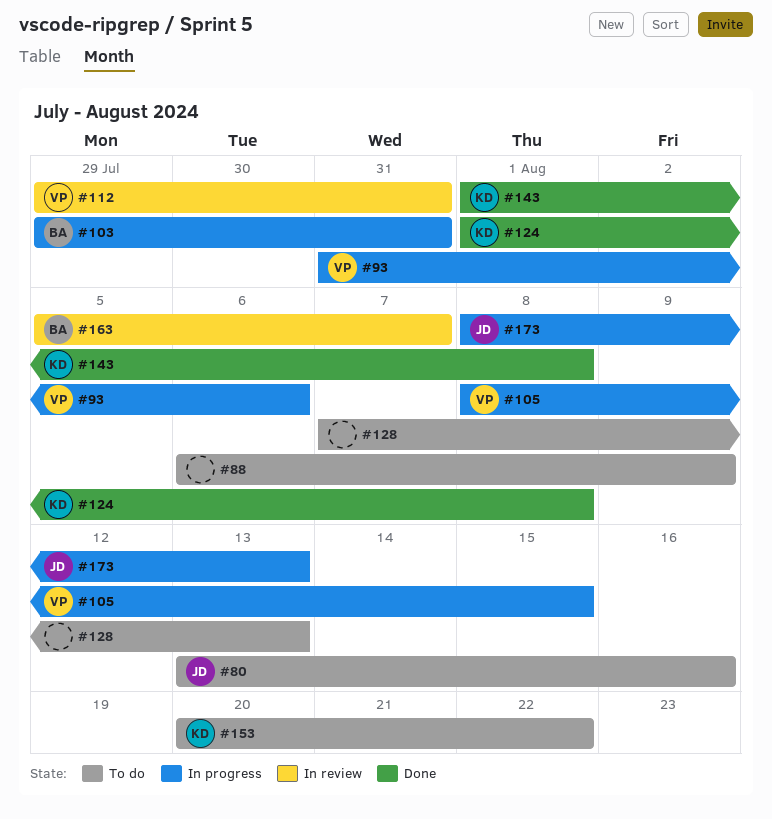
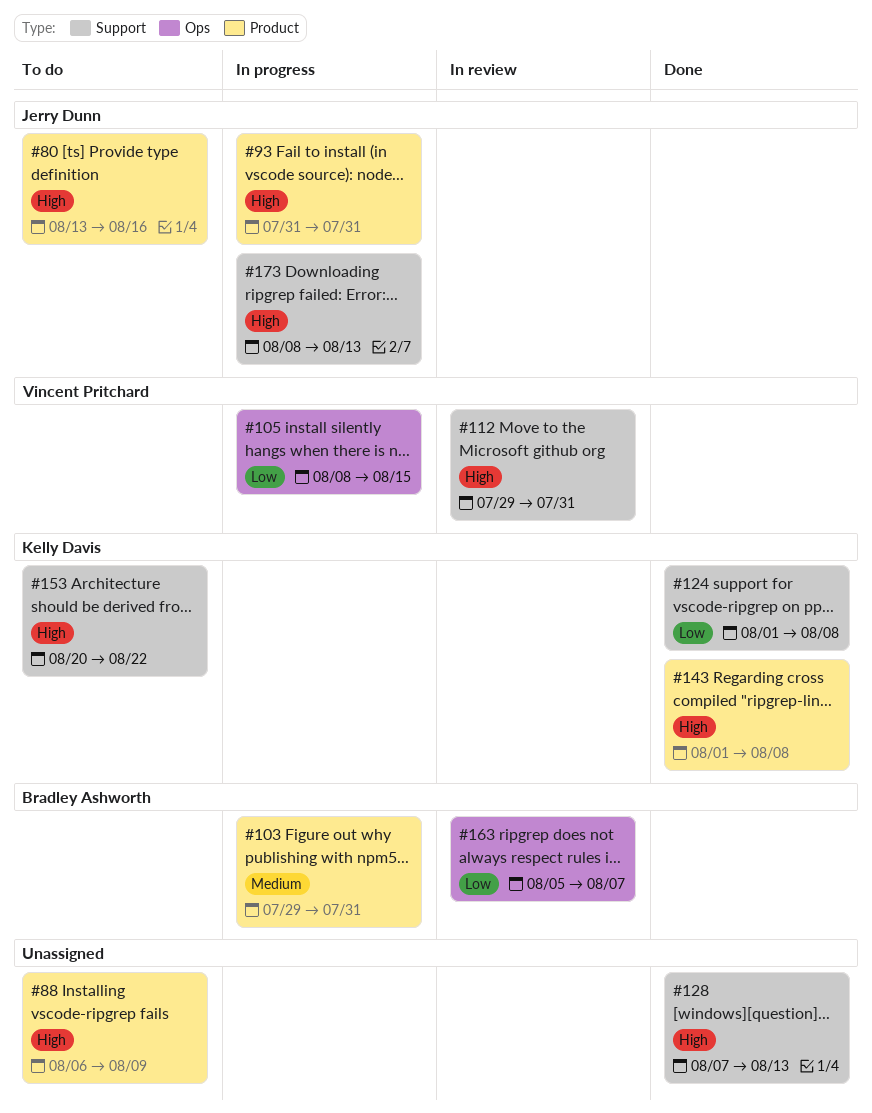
#93, owner: Vincent Pritchard -> Jerry Dunn
#93, due: Aug 6 -> Jul 31
#128, status: To do -> Done

